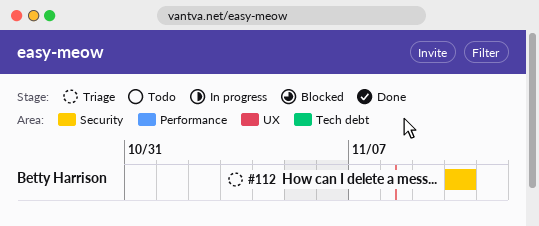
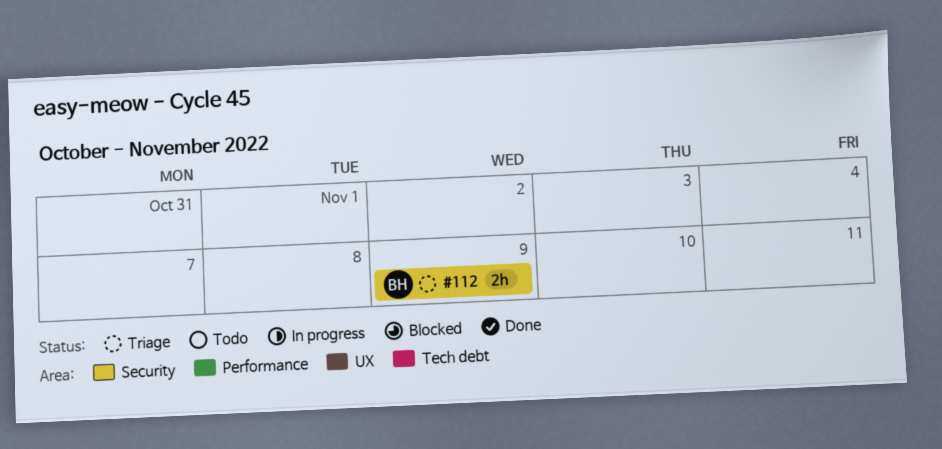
#112, start: Nov 10 -> Nov 9
#112, due: Nov 10 -> Nov 9

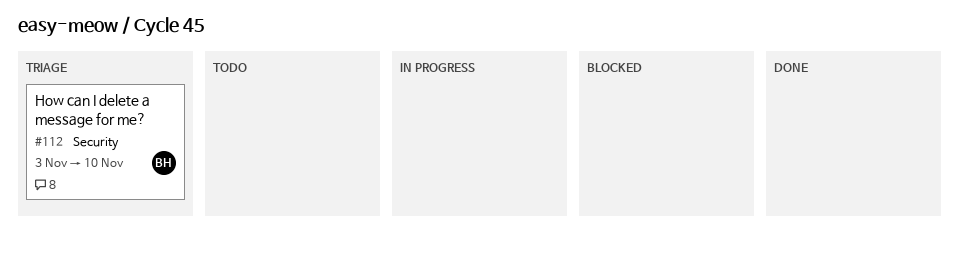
#112, start: Nov 9 -> Nov 3
#112, due: Nov 9 -> Nov 10

